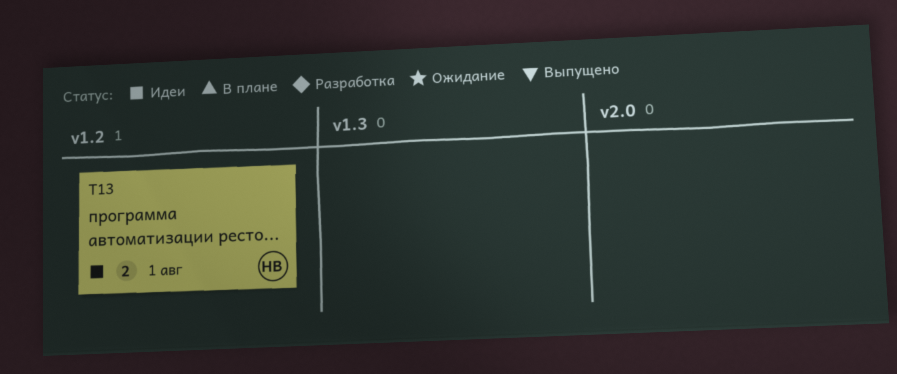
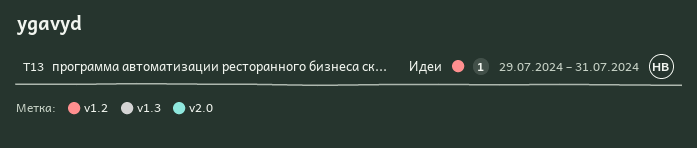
T13, estimate: 2 -> 1
T13, due: Aug 1 -> Jul 31

